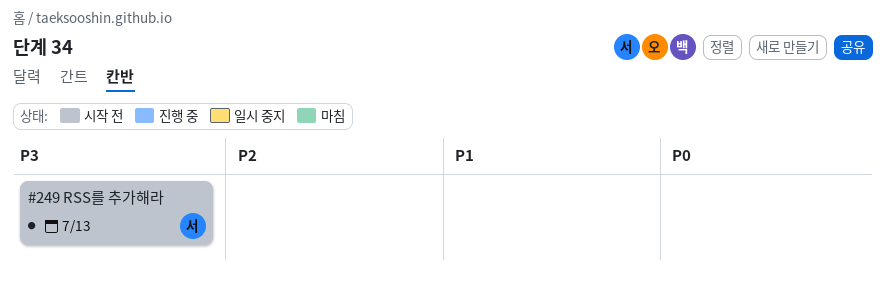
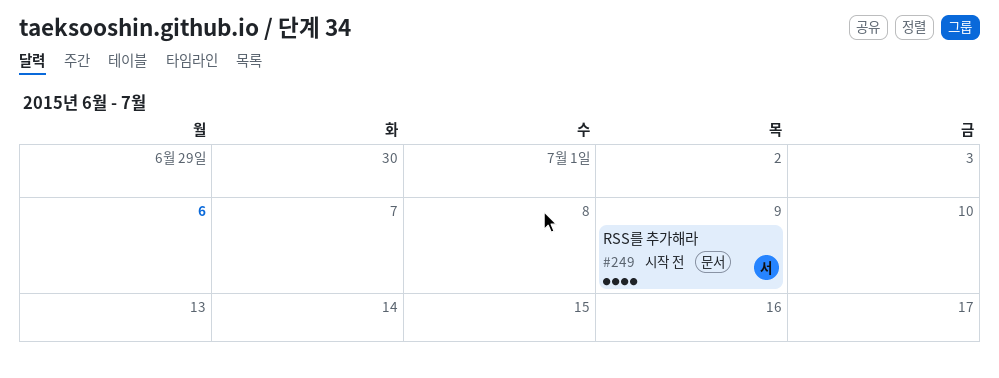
#249, estimate: 1 -> 4
#249, due: Jul 13 -> Jul 9

